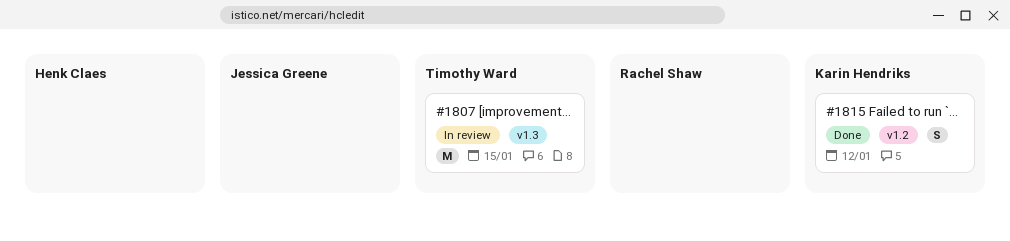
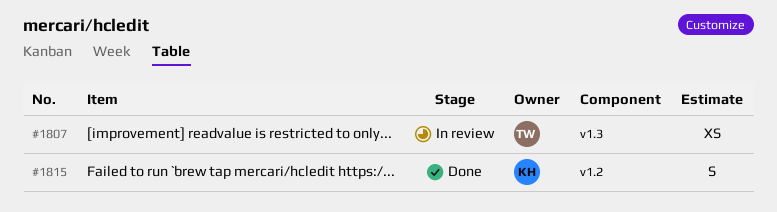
#1807, estimate: M -> XS

